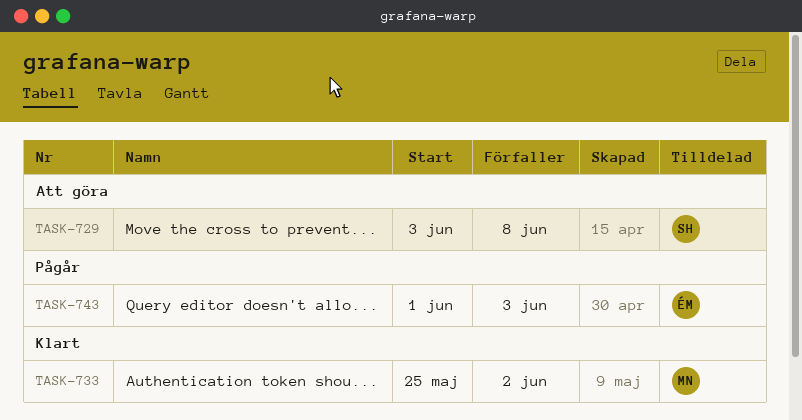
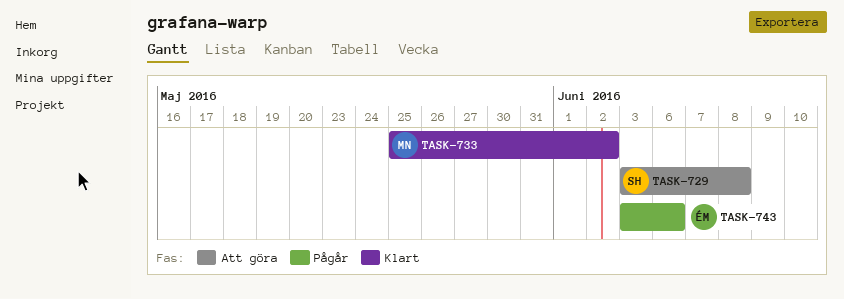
TASK-743, start: Jun 1 -> Jun 3
TASK-743, due: Jun 3 -> Jun 6

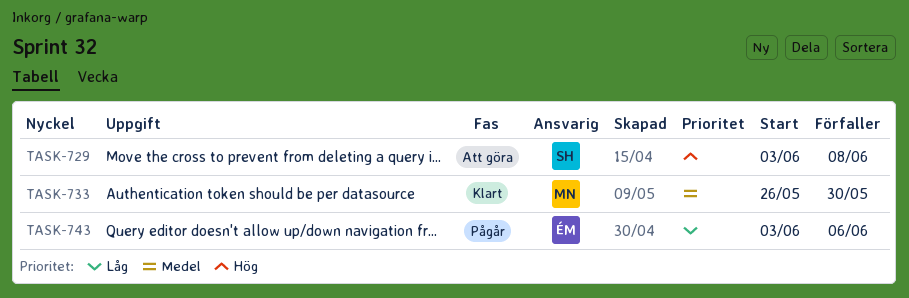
TASK-733, start: May 25 -> May 26
TASK-733, due: Jun 2 -> May 30

